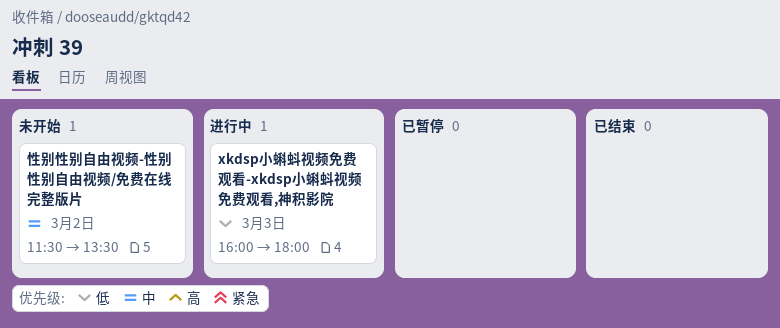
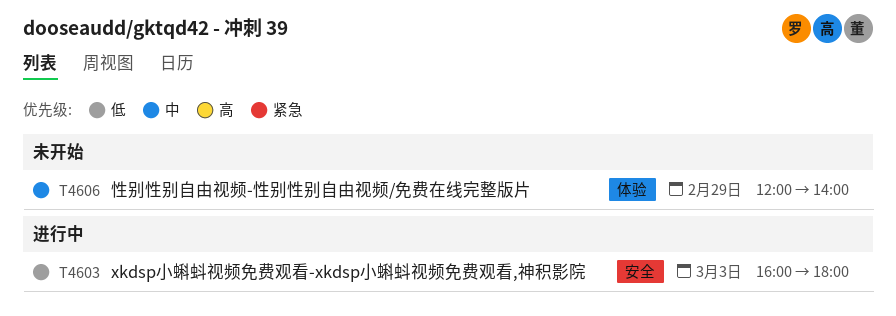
性别性别自由视频-性别性别自由视频/免费在线完整版片, day: Mar 2 -> Feb 29
性别性别自由视频-性别性别自由视频/免费在线完整版片, begins: 11:30 -> 12:00
性别性别自由视频-性别性别自由视频/免费在线完整版片, ends: 13:30 -> 14:00

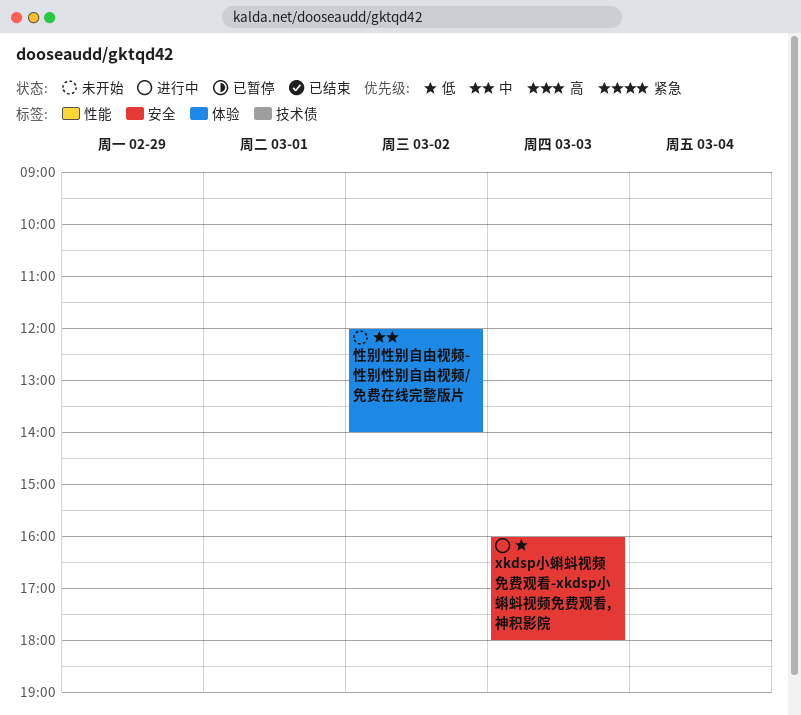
性别性别自由视频-性别性别自由视频/免费在线完整版片, day: Feb 29 -> Mar 2

